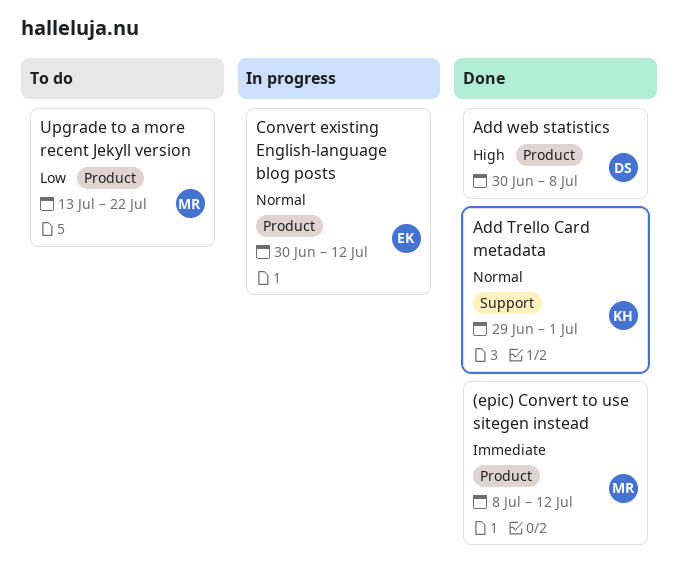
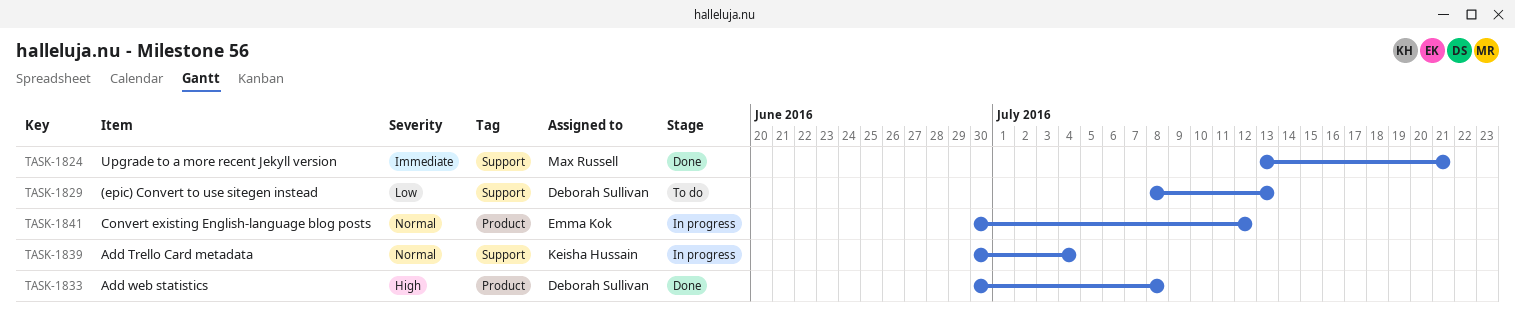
(epic) Convert to use sitegen instead, status: Done -> To do
(epic) Convert to use sitegen instead, owner: Max Russell -> Deborah Sullivan
(epic) Convert to use sitegen instead, priority: Immediate -> Low
(epic) Convert to use sitegen instead, label: Product -> Support
(epic) Convert to use sitegen instead, due: Jul 12 -> Jul 13
Add Trello Card metadata, status: Done -> In progress
Add Trello Card metadata, start: Jun 29 -> Jun 30
Add Trello Card metadata, due: Jul 1 -> Jul 4
Upgrade to a more recent Jekyll version, status: To do -> Done
Upgrade to a more recent Jekyll version, priority: Low -> Immediate
Upgrade to a more recent Jekyll version, label: Product -> Support
Upgrade to a more recent Jekyll version, due: Jul 22 -> Jul 21

